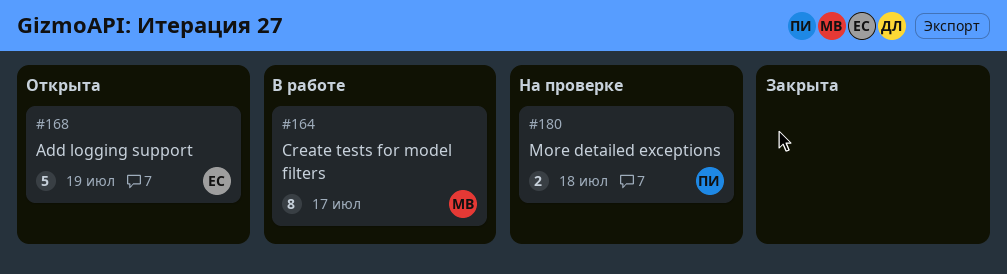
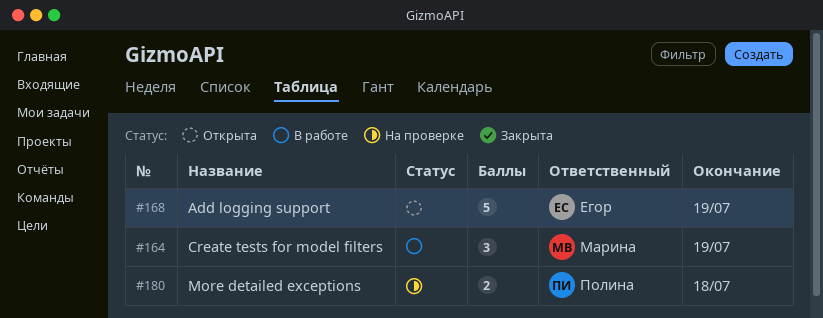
#164, estimate: 8 -> 3
#164, due: Jul 17 -> Jul 19

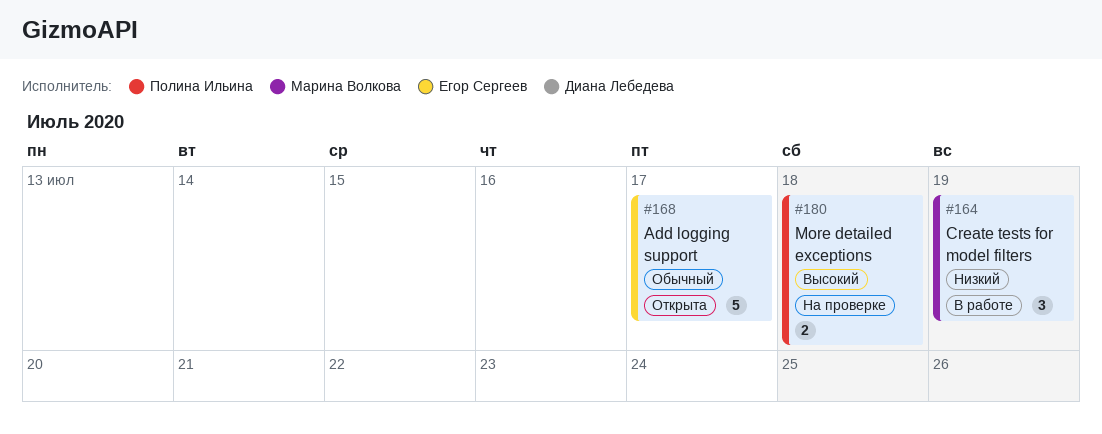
#168, due: Jul 19 -> Jul 17

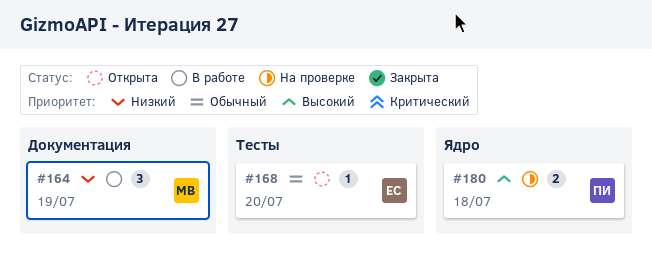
#168, estimate: 5 -> 1
#168, due: Jul 17 -> Jul 20

